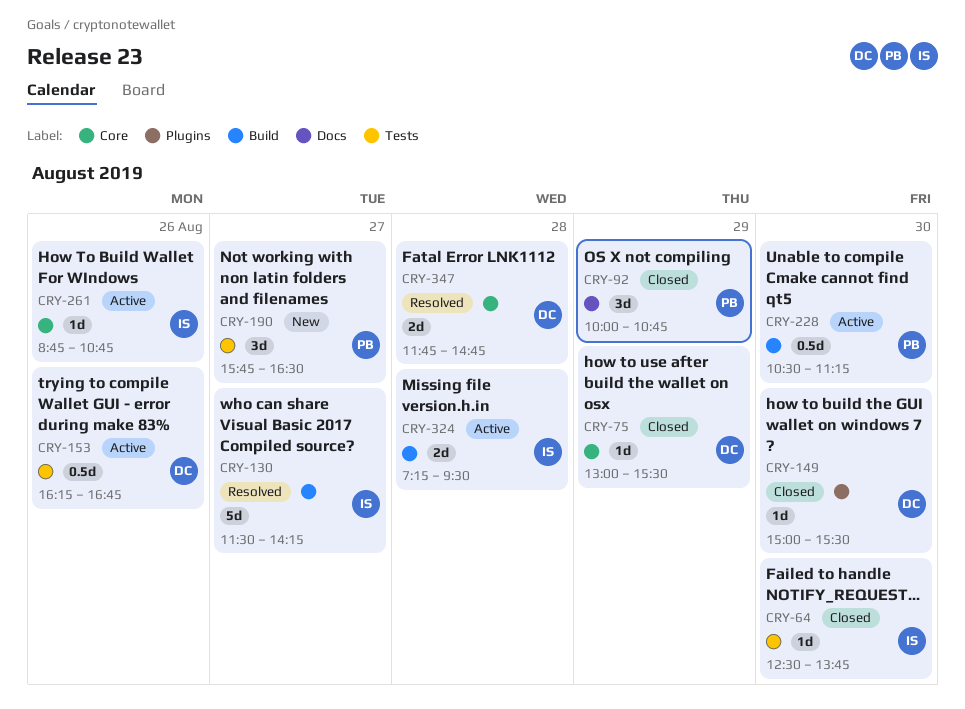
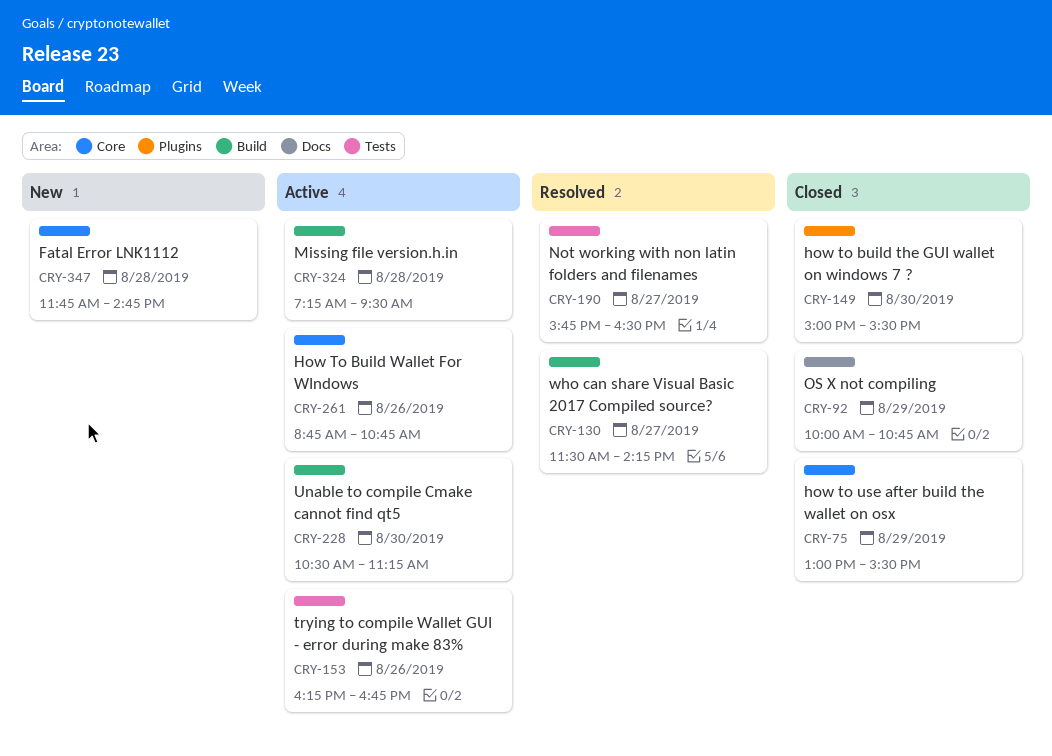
CRY-64: present -> none
CRY-190, status: New -> Resolved
CRY-347, status: Resolved -> New

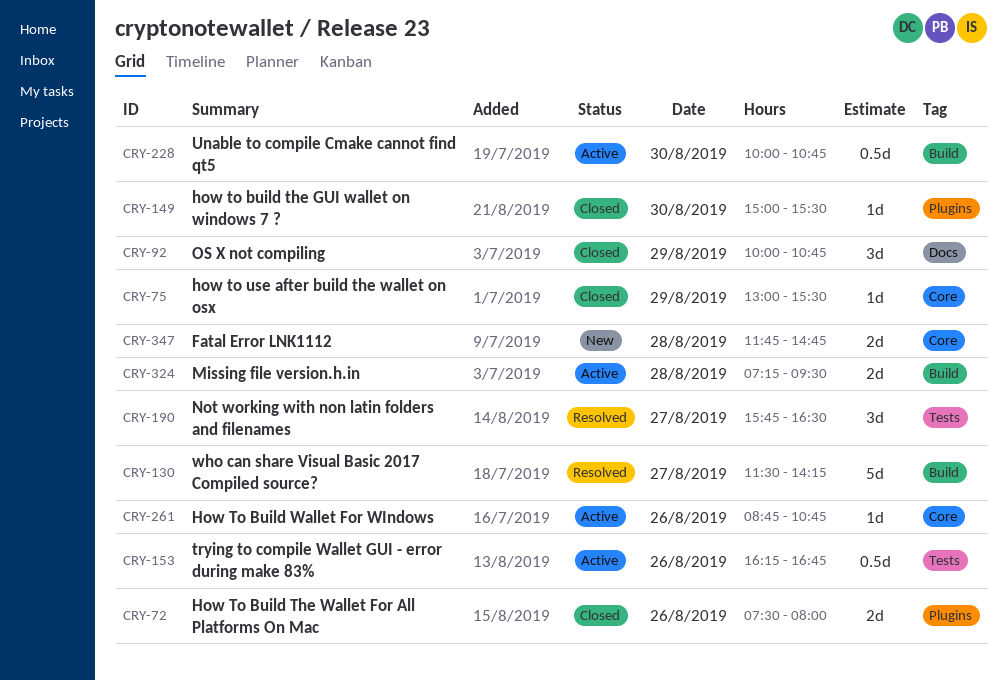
CRY-72: none -> present
CRY-228, begins: 10:30 -> 10:00
CRY-228, ends: 11:15 -> 10:45

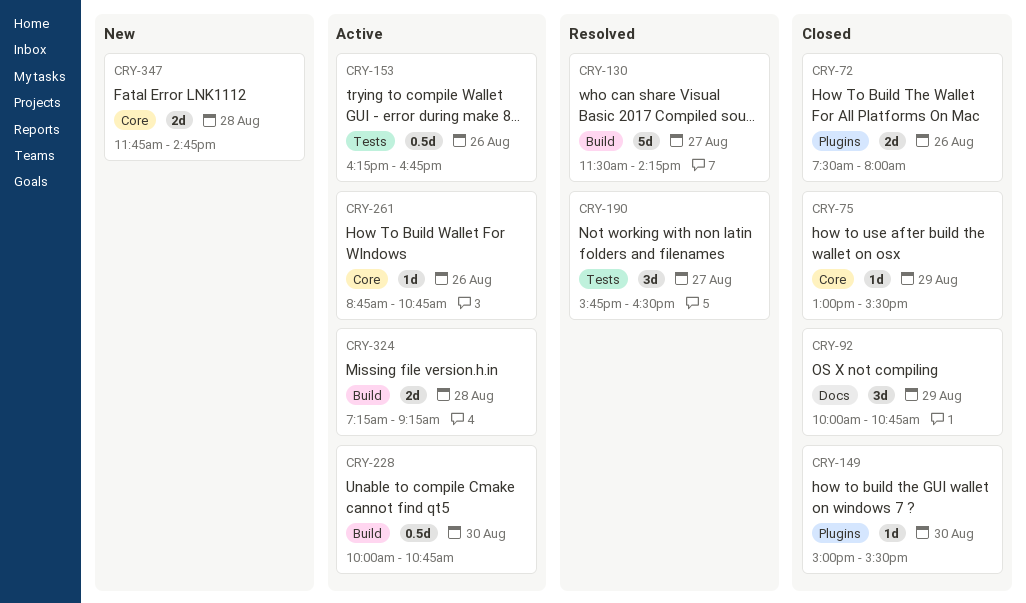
CRY-324, ends: 09:30 -> 09:15

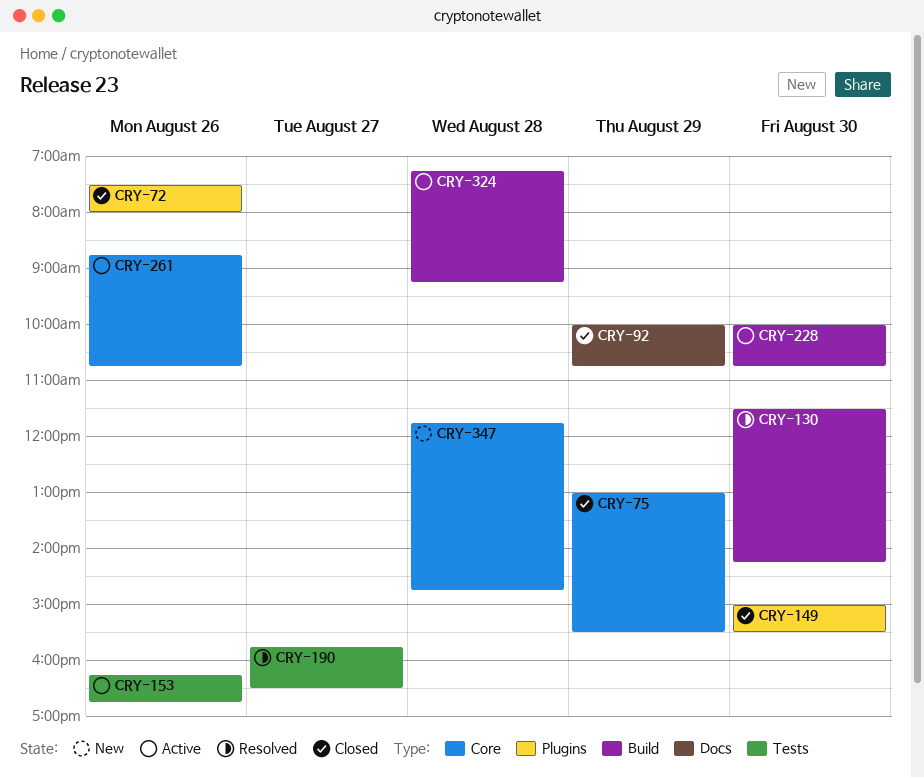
CRY-130, day: Aug 27 -> Aug 30

